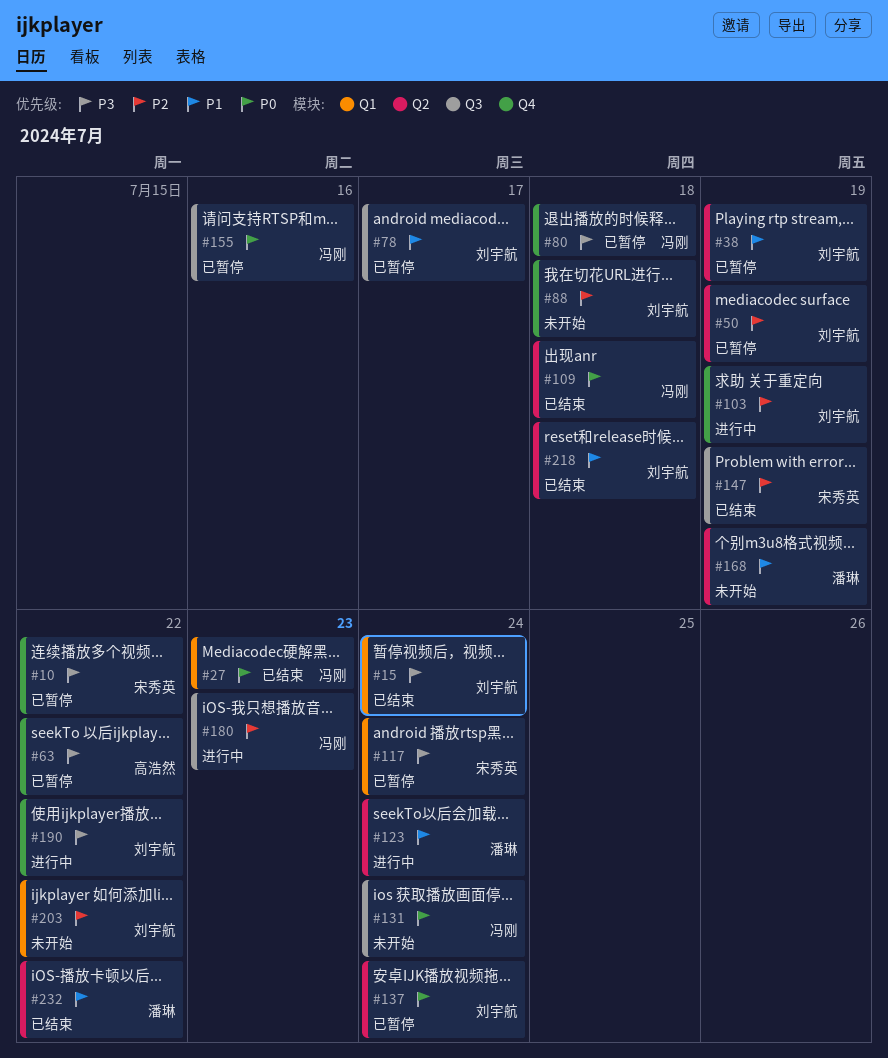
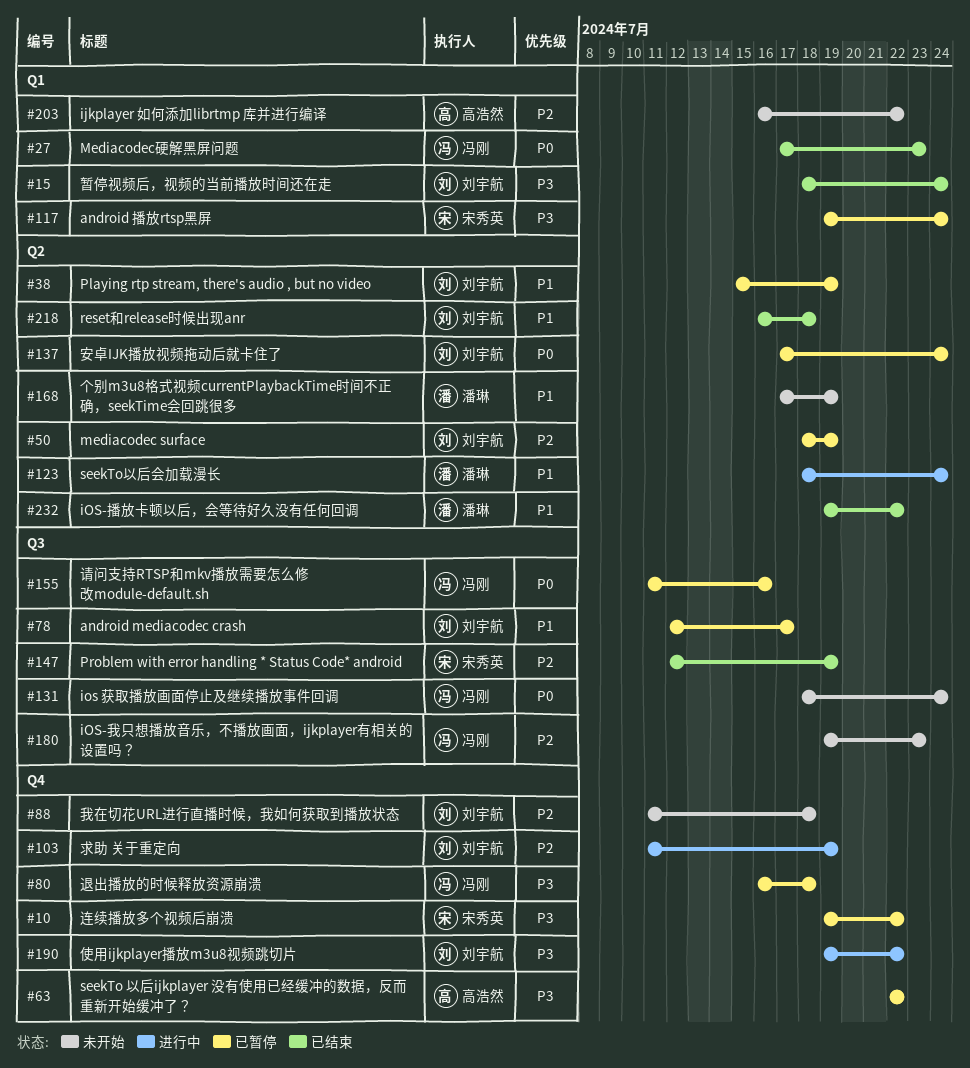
#109: present -> none
#180, status: 进行中 -> 未开始
#203, owner: 刘宇航 -> 高浩然

